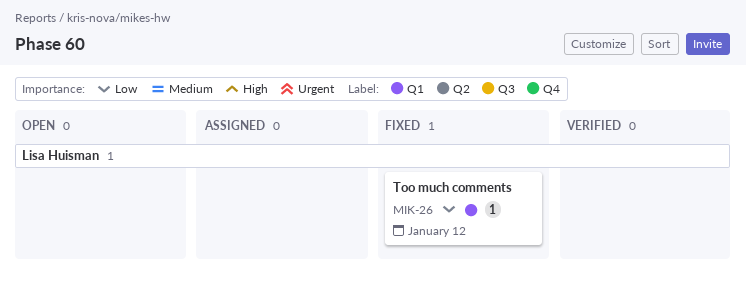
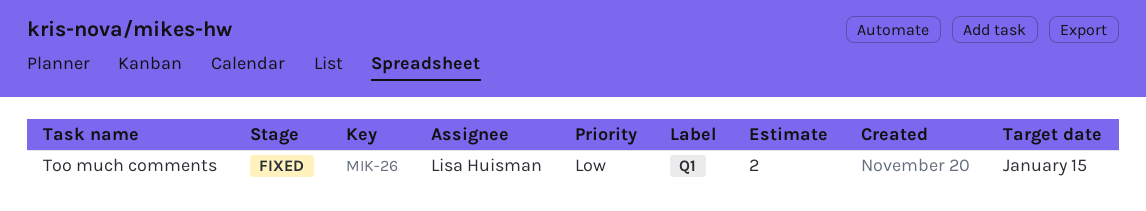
MIK-26, estimate: 1 -> 2
MIK-26, due: Jan 12 -> Jan 15

